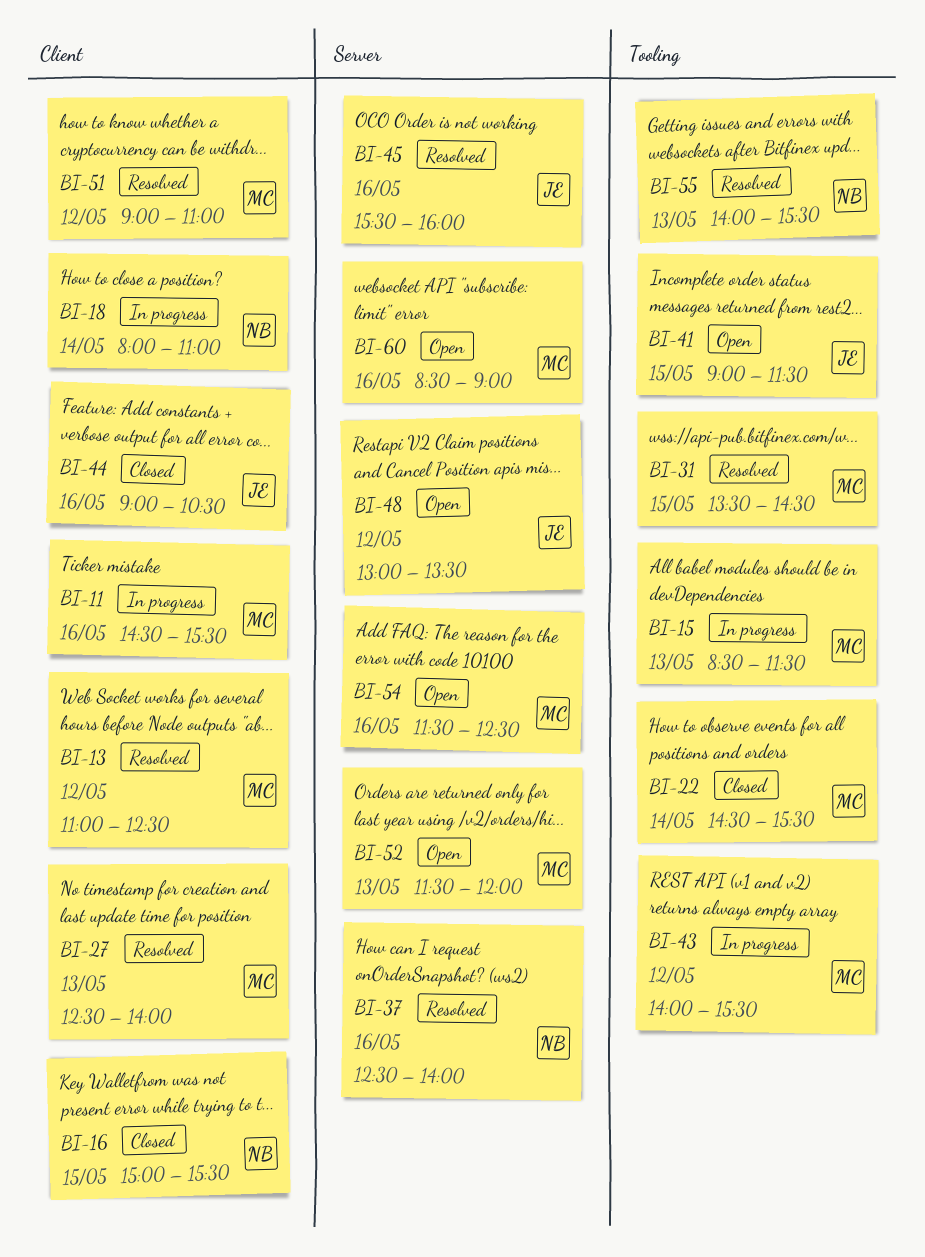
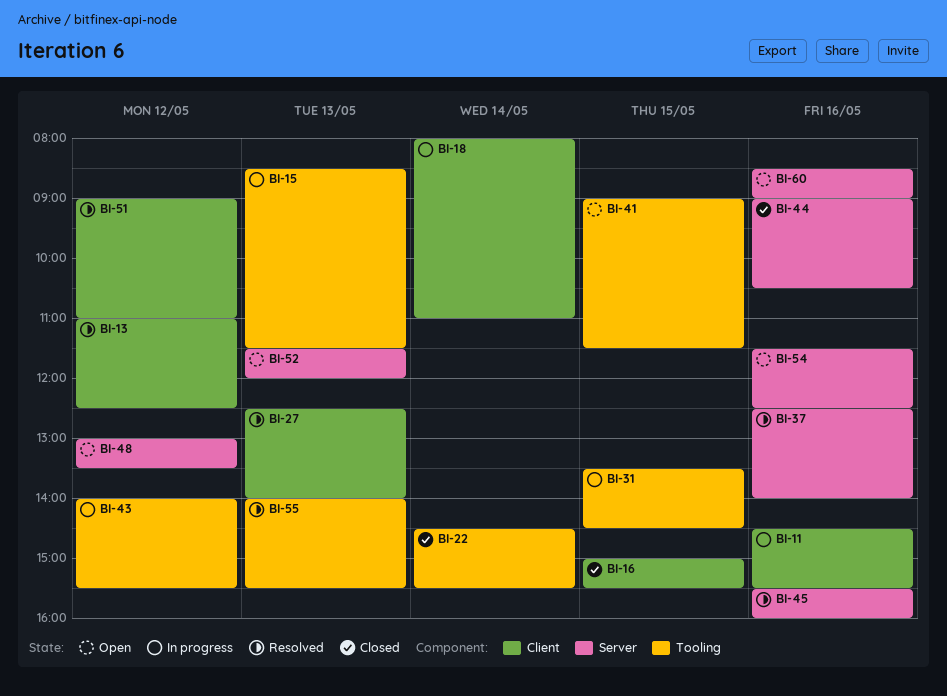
BI-31, status: Resolved -> In progress
BI-44, label: Client -> Server

